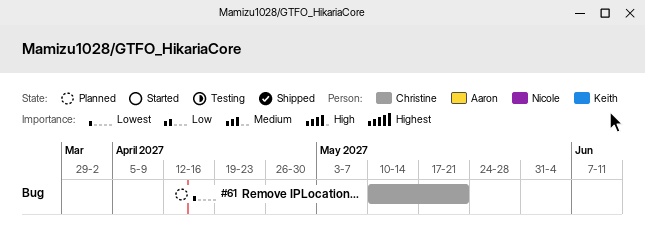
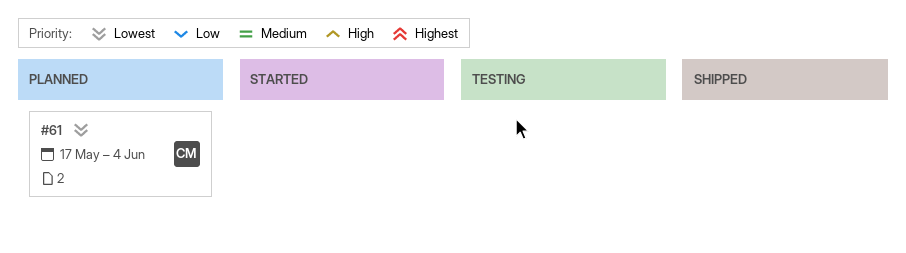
#61, start: May 10 -> May 17
#61, due: May 21 -> Jun 4

